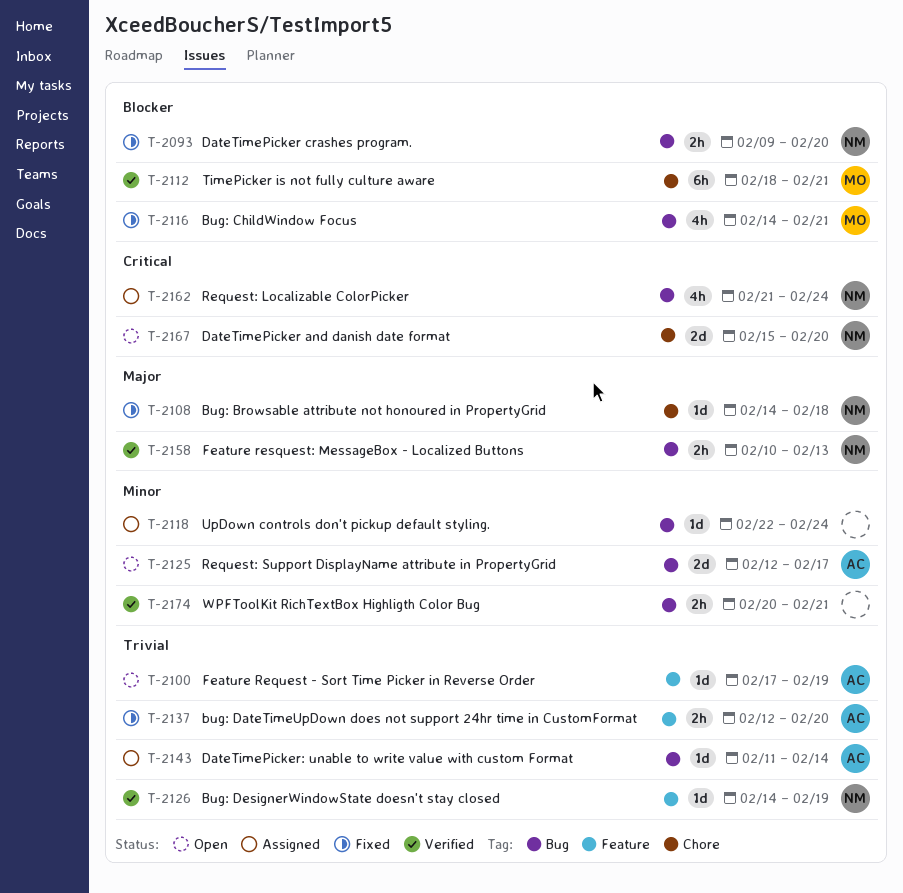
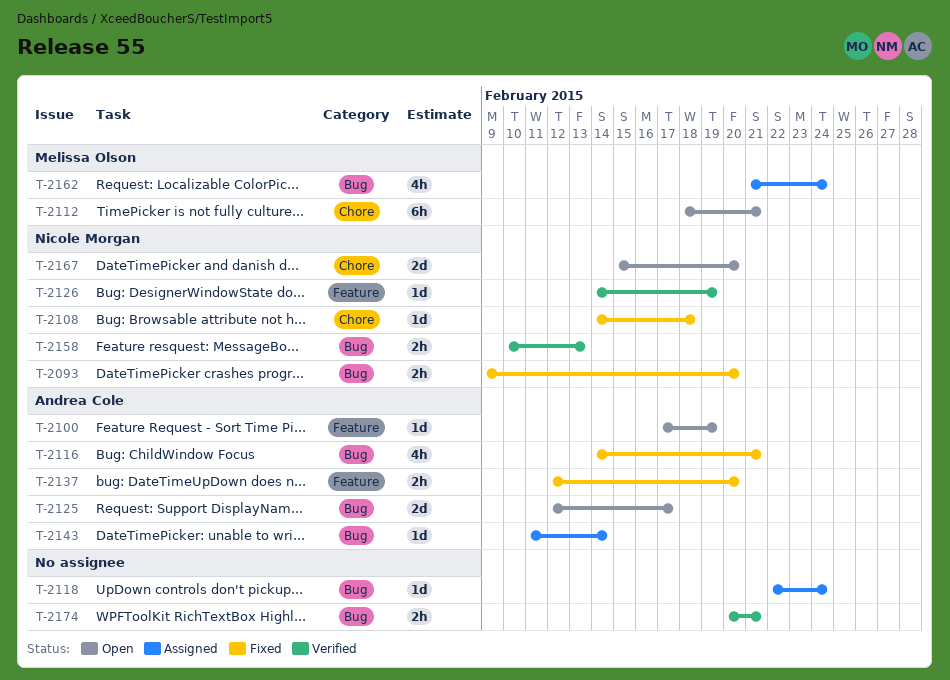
T-2112, status: Verified -> Open
T-2116, owner: Melissa Olson -> Andrea Cole
T-2162, owner: Nicole Morgan -> Melissa Olson

